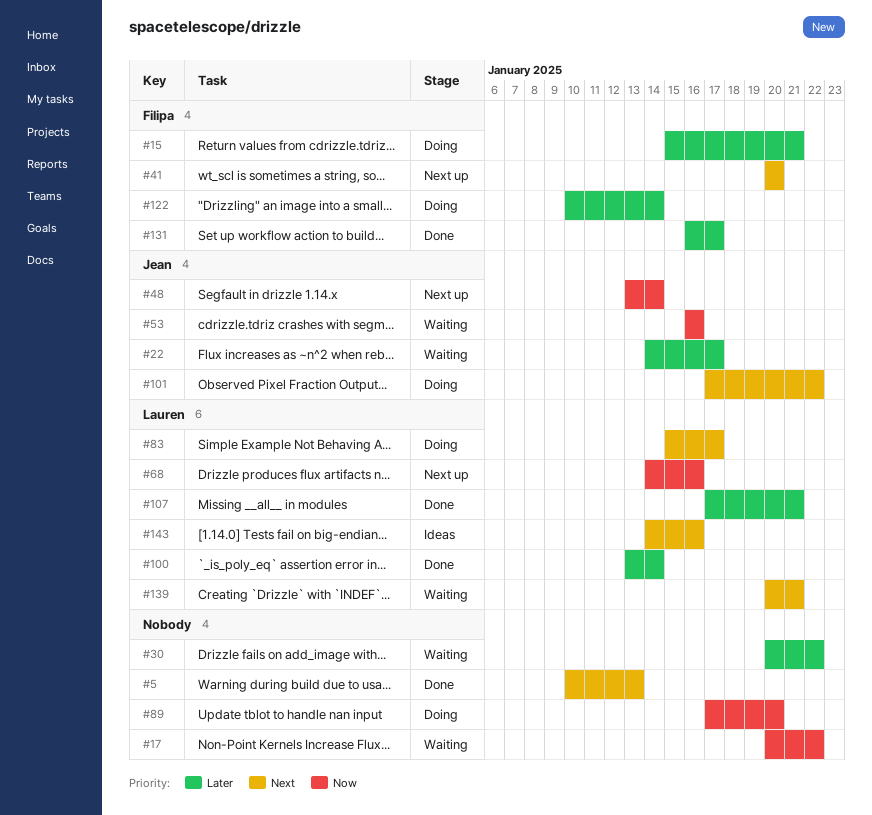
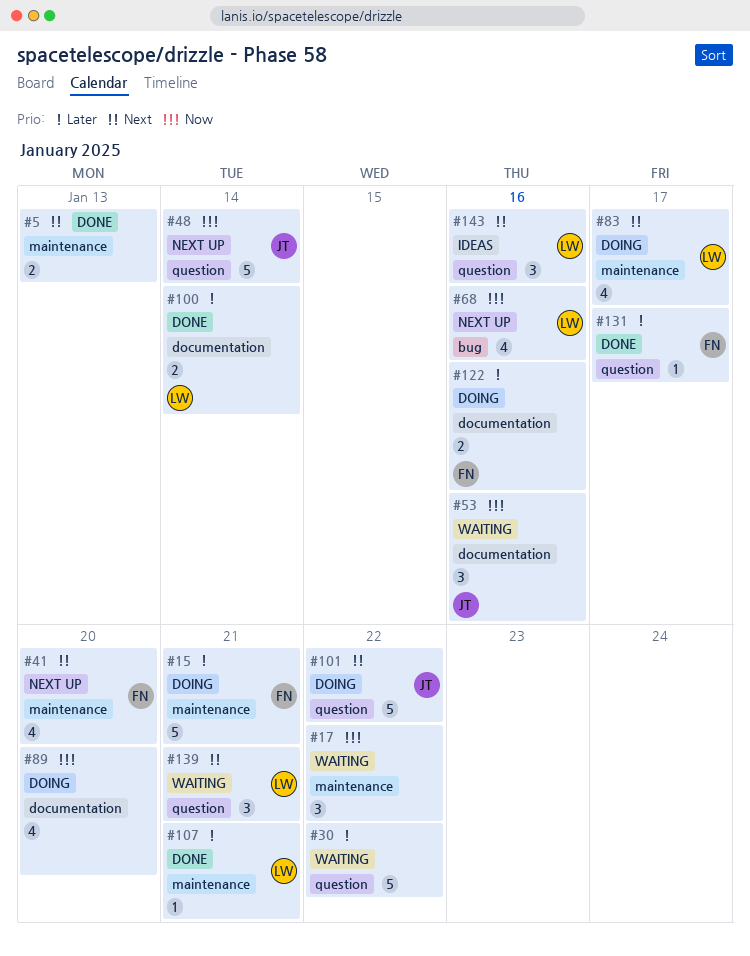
#22: present -> none
#122, due: Jan 14 -> Jan 16

